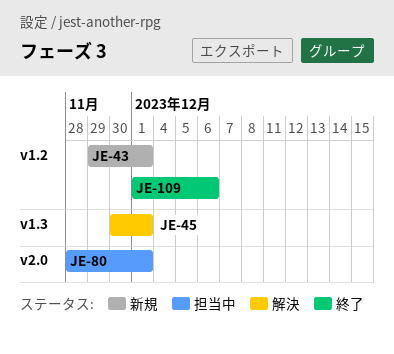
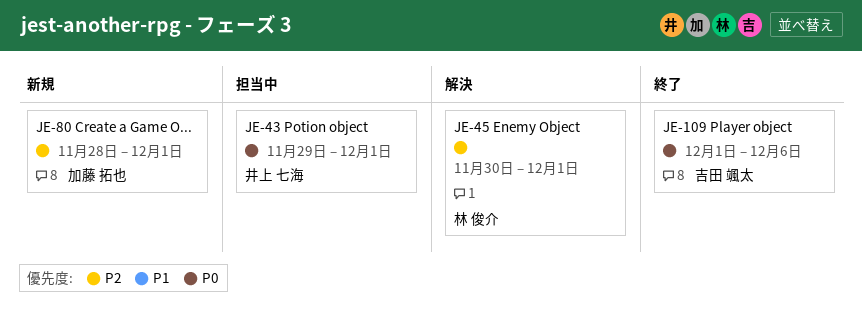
JE-43, status: 新規 -> 担当中
JE-80, status: 担当中 -> 新規

